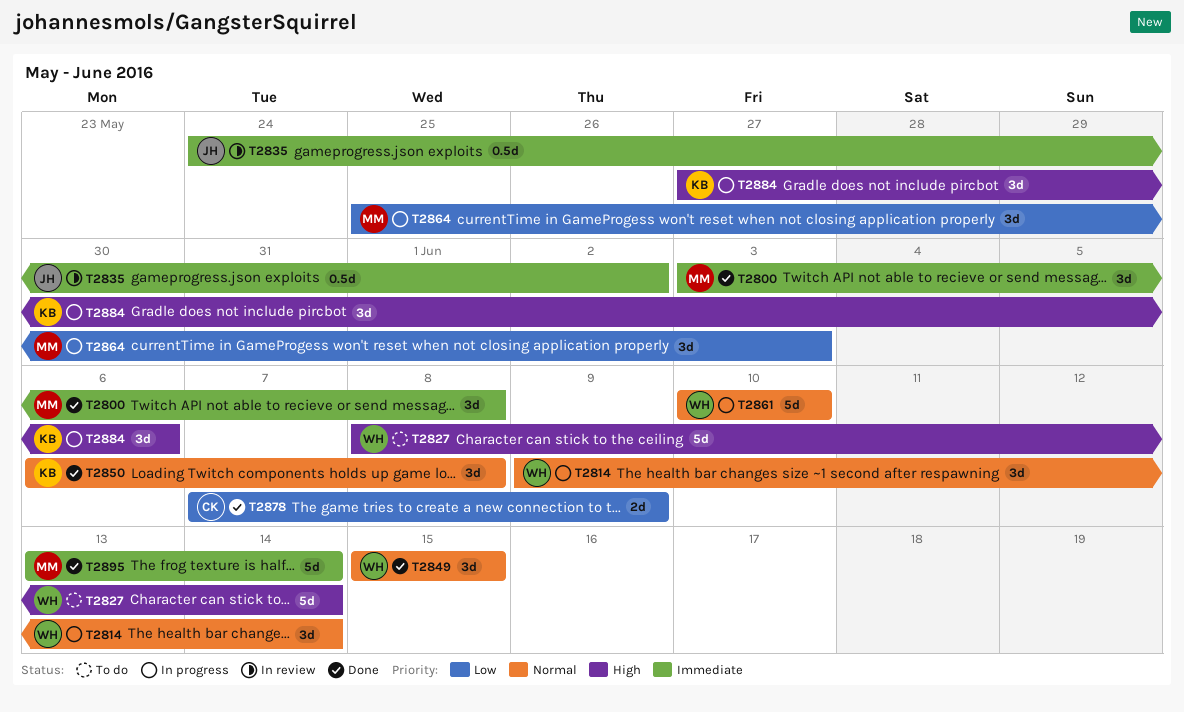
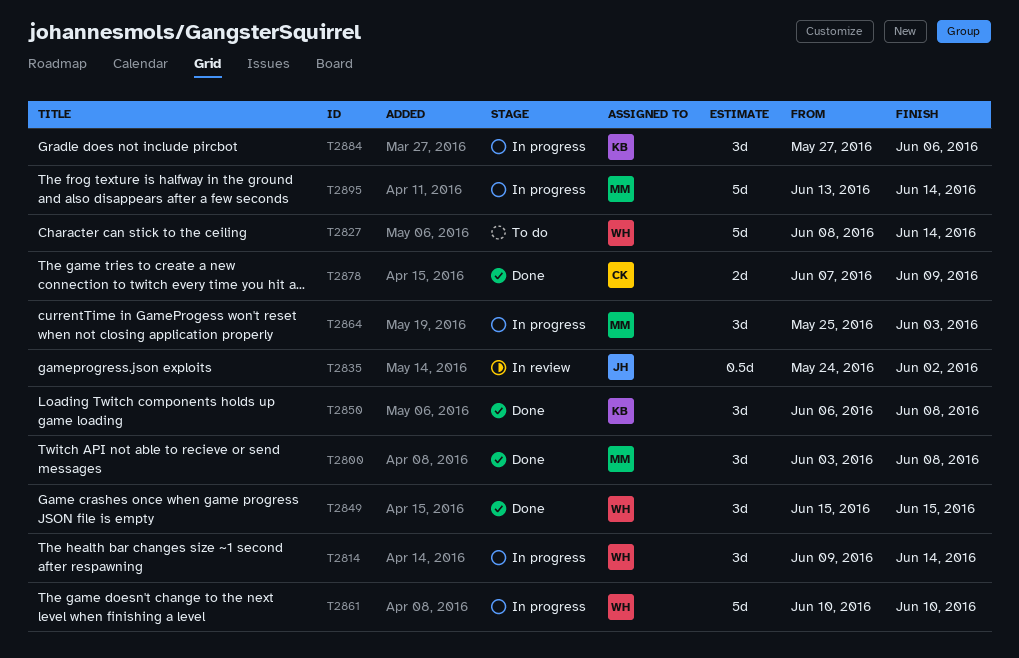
T2895, status: Done -> In progress

